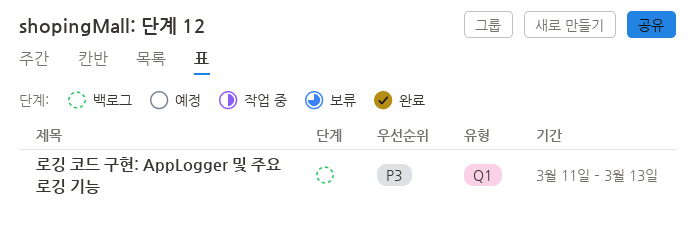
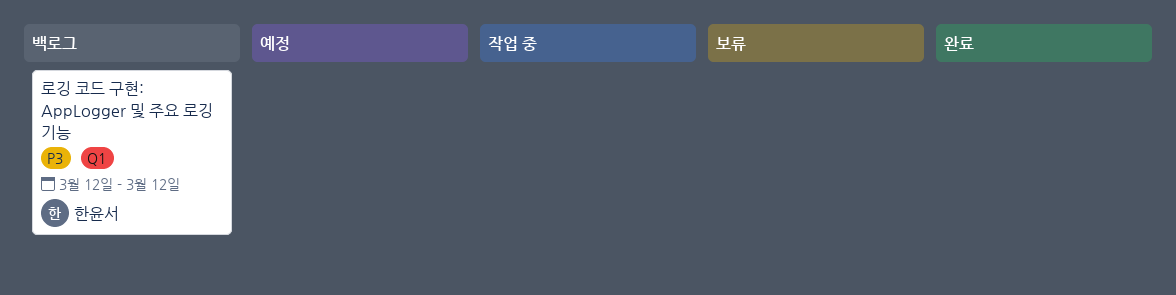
로깅 코드 구현: AppLogger 및 주요 로깅 기능, start: Mar 11 -> Mar 12
로깅 코드 구현: AppLogger 및 주요 로깅 기능, due: Mar 13 -> Mar 12

